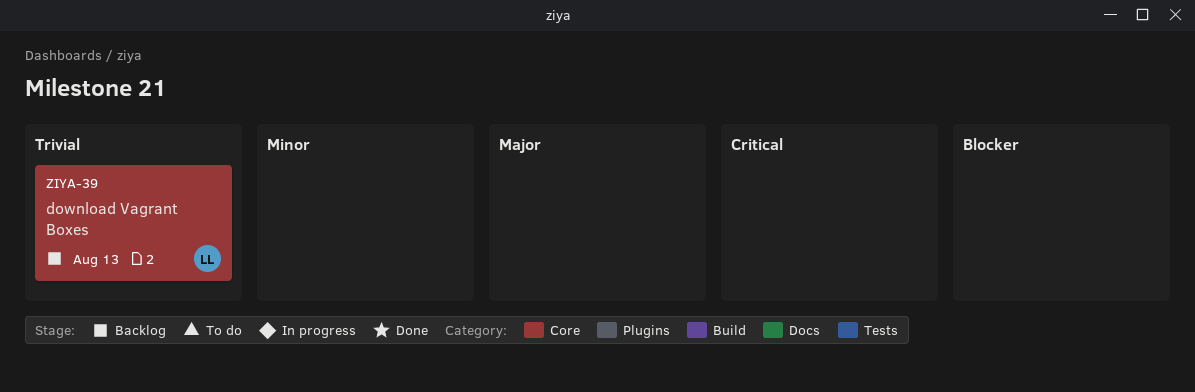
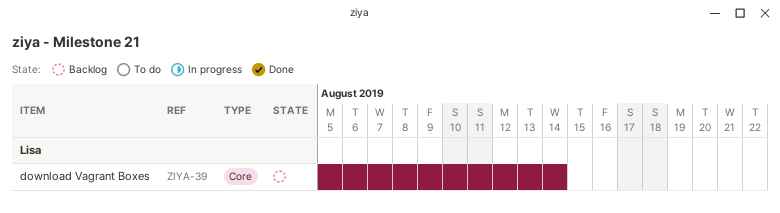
ZIYA-39, due: Aug 13 -> Aug 14

